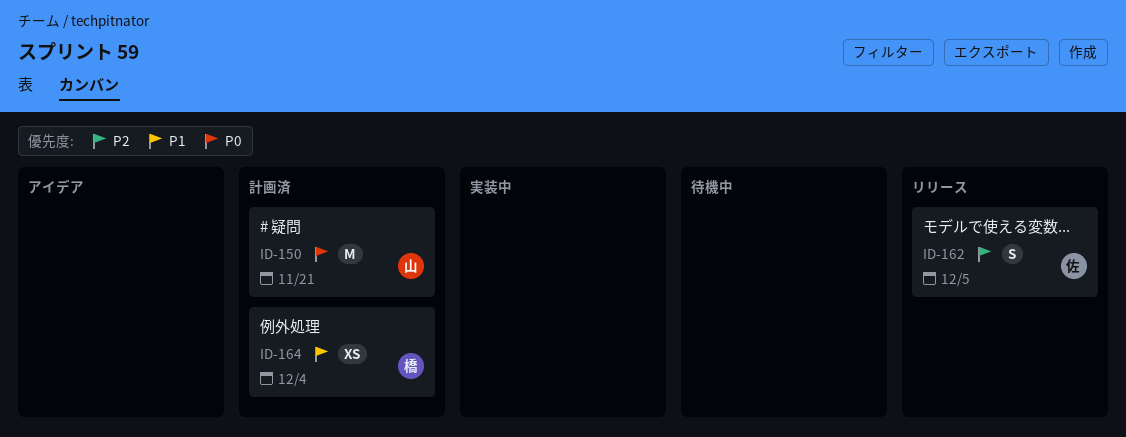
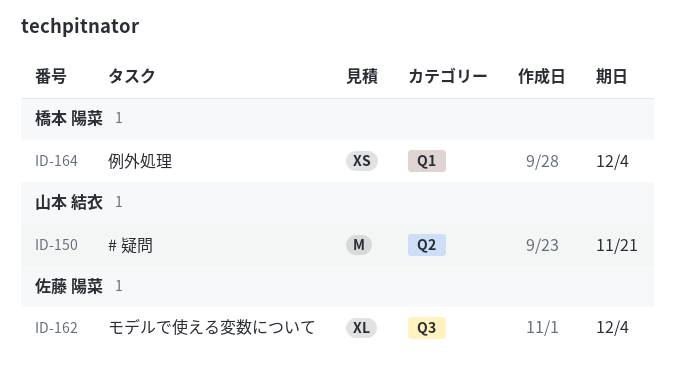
ID-162, estimate: S -> XL
ID-162, due: Dec 5 -> Dec 4

